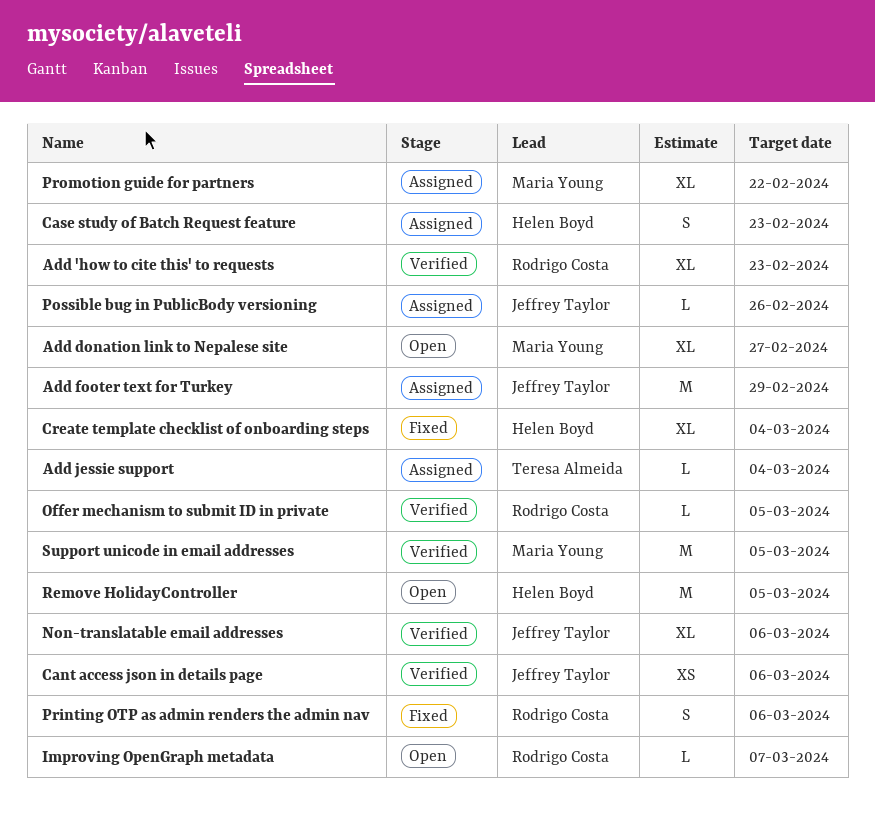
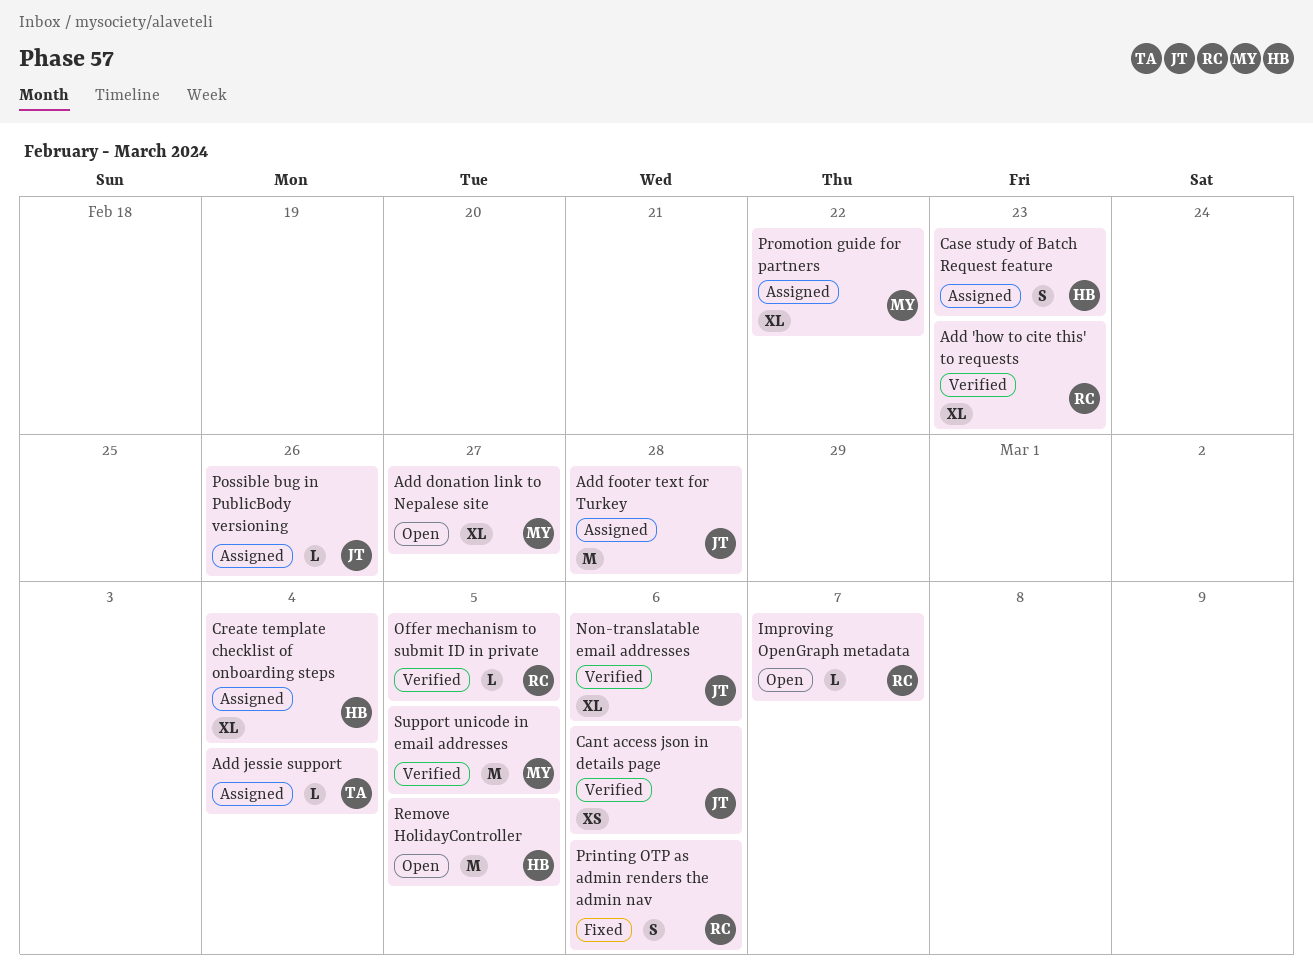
Add footer text for Turkey, due: Feb 29 -> Feb 28
Create template checklist of onboarding steps, status: Fixed -> Assigned

